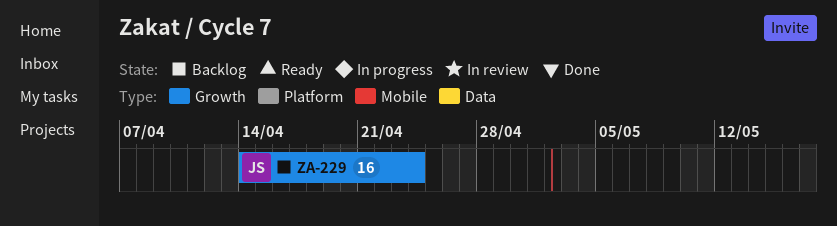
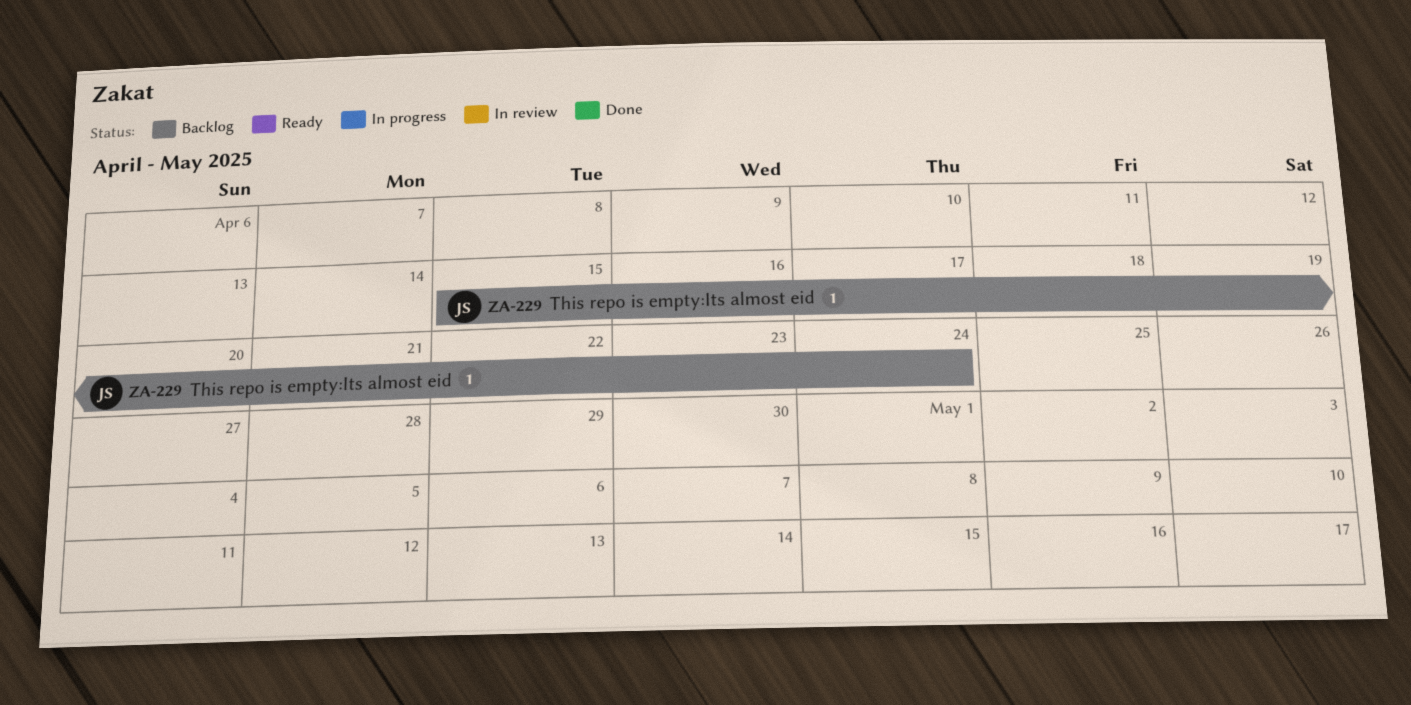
ZA-229, estimate: 16 -> 1
ZA-229, start: Apr 14 -> Apr 15

